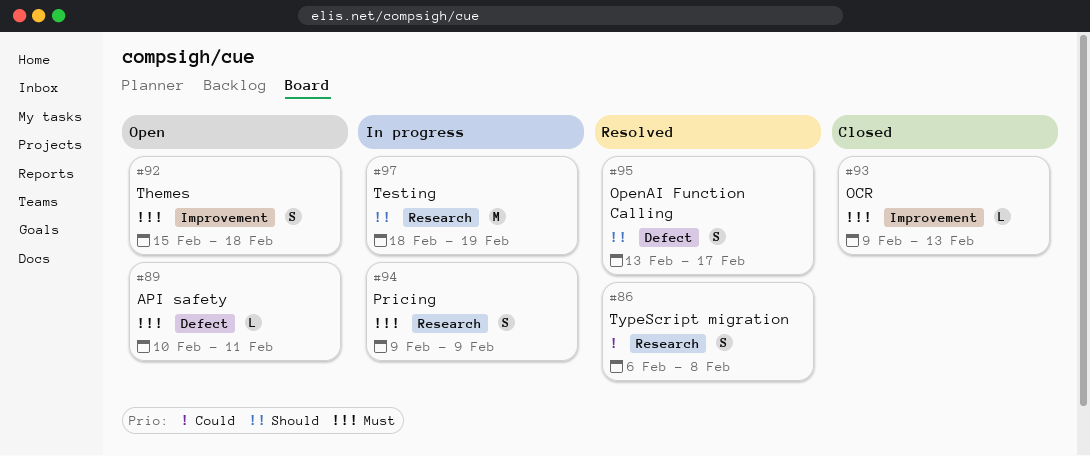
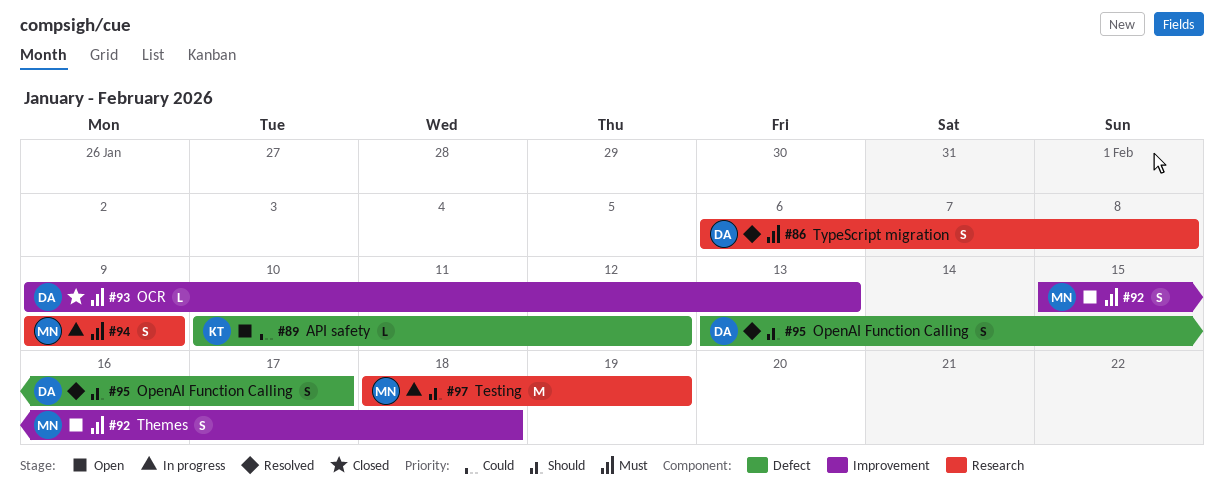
#86, priority: Could -> Must
#89, priority: Must -> Could
#89, due: Feb 11 -> Feb 12

